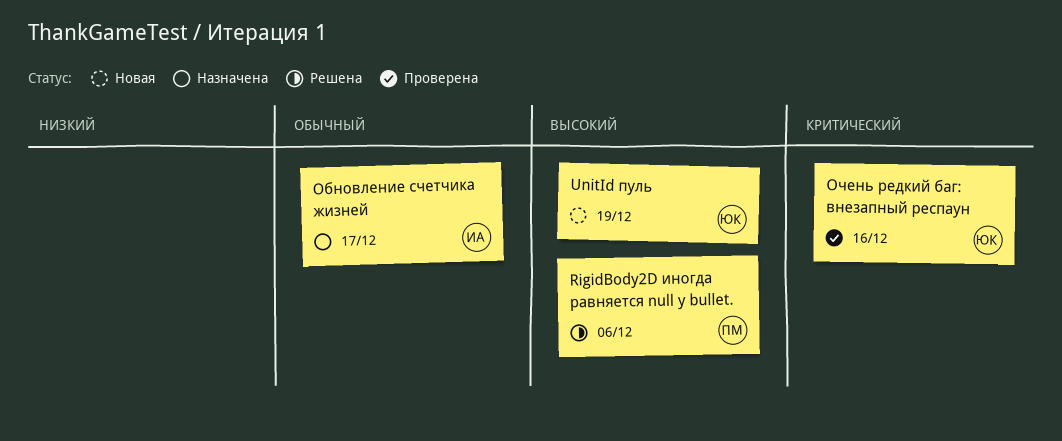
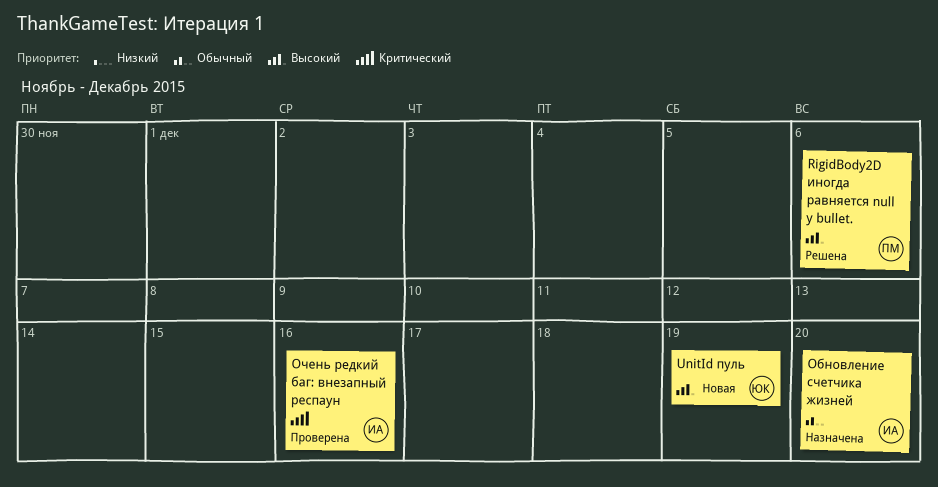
Обновление счетчика жизней, due: Dec 17 -> Dec 20
Очень редкий баг: внезапный респаун, owner: ЮК -> ИА

